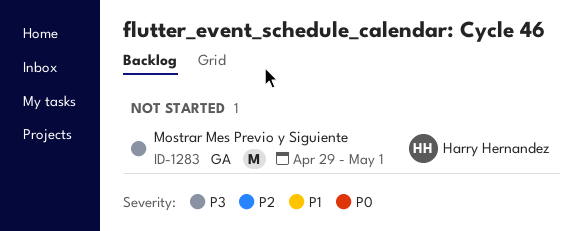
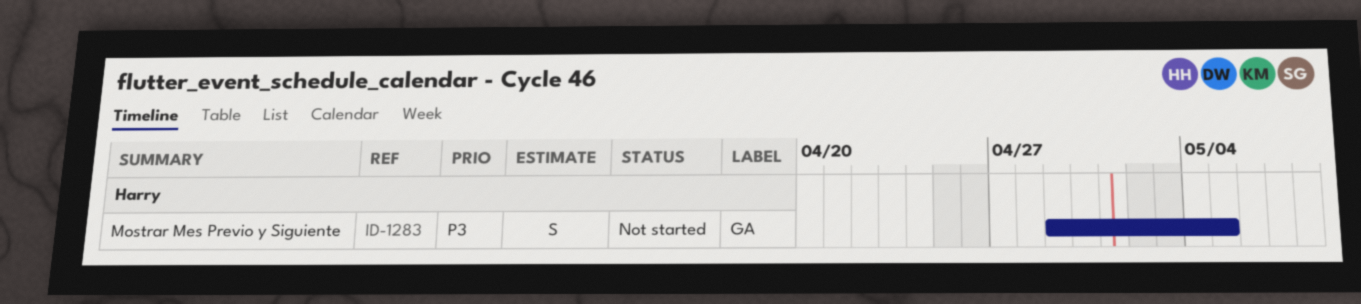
ID-1283, estimate: M -> S
ID-1283, due: May 1 -> May 5

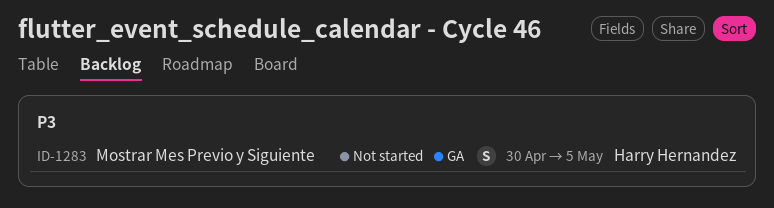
ID-1283, start: Apr 29 -> Apr 30

